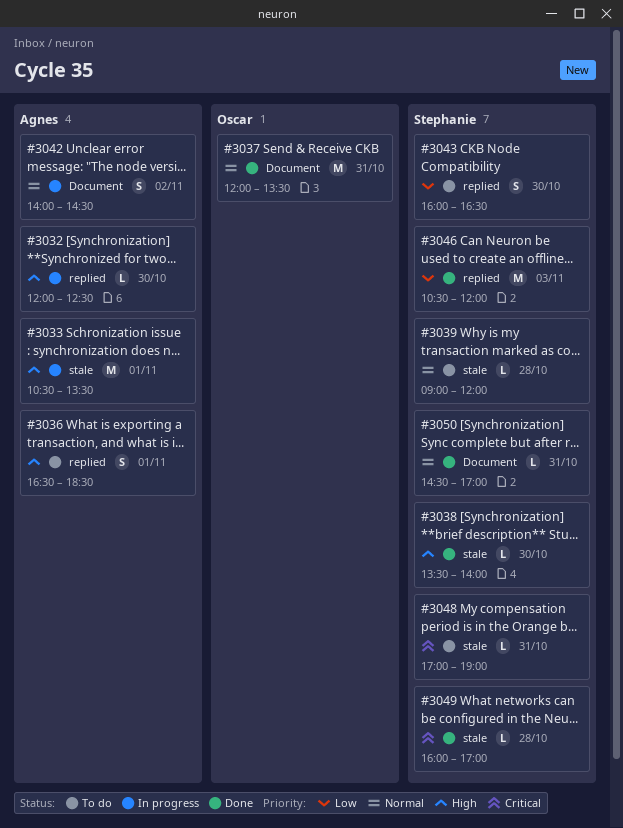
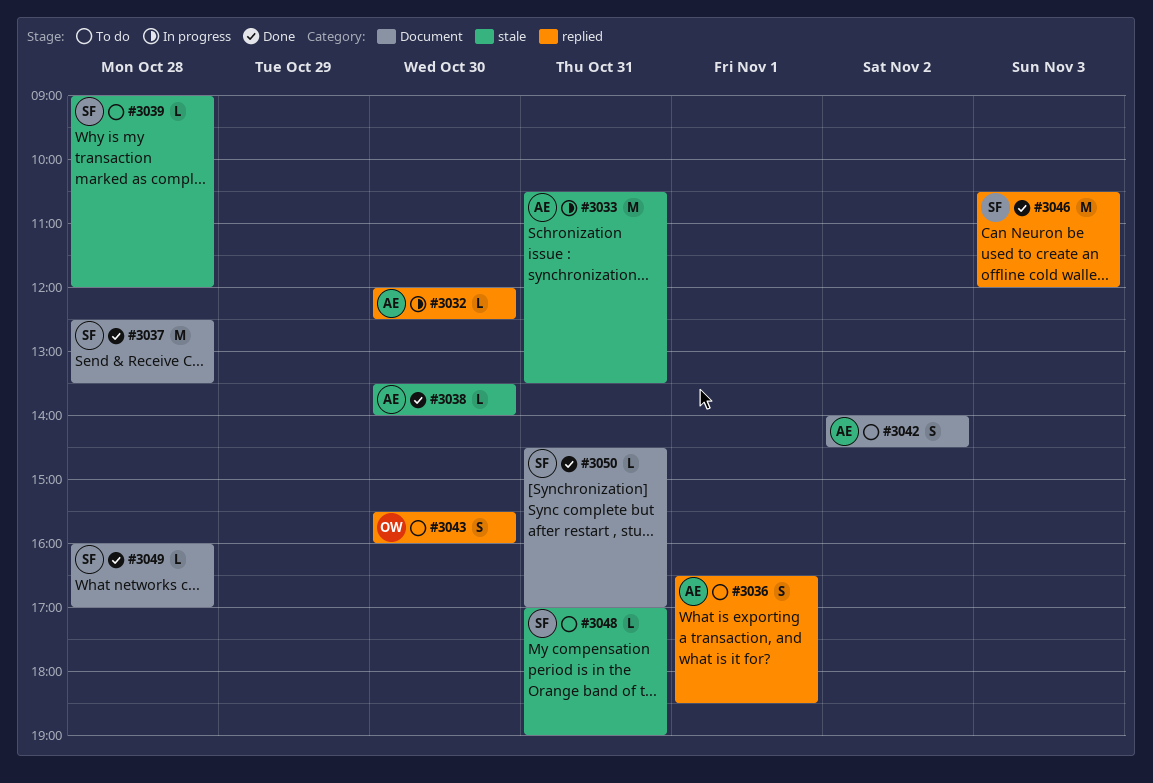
#3033, day: Nov 1 -> Oct 31
#3037, owner: Oscar -> Stephanie
#3037, day: Oct 31 -> Oct 28
#3037, begins: 12:00 -> 12:30
#3038, owner: Stephanie -> Agnes
#3042, status: In progress -> To do
#3043, owner: Stephanie -> Oscar
#3043, begins: 16:00 -> 15:30
#3043, ends: 16:30 -> 16:00
#3049, label: stale -> Document

